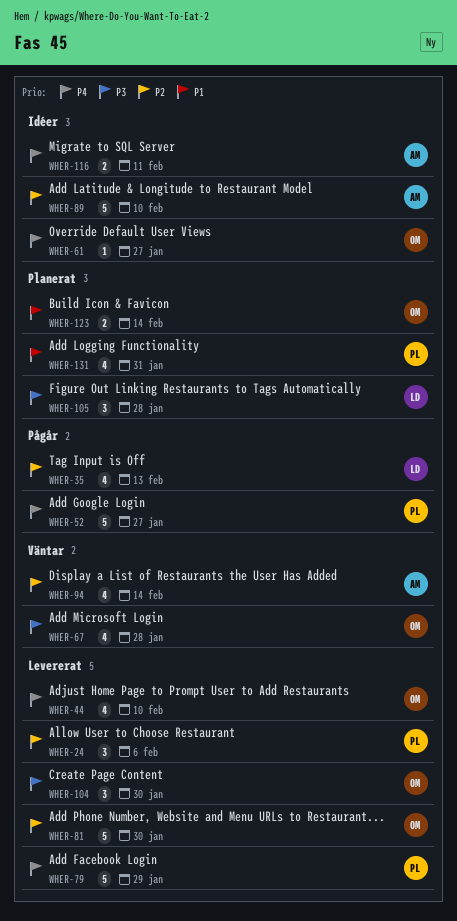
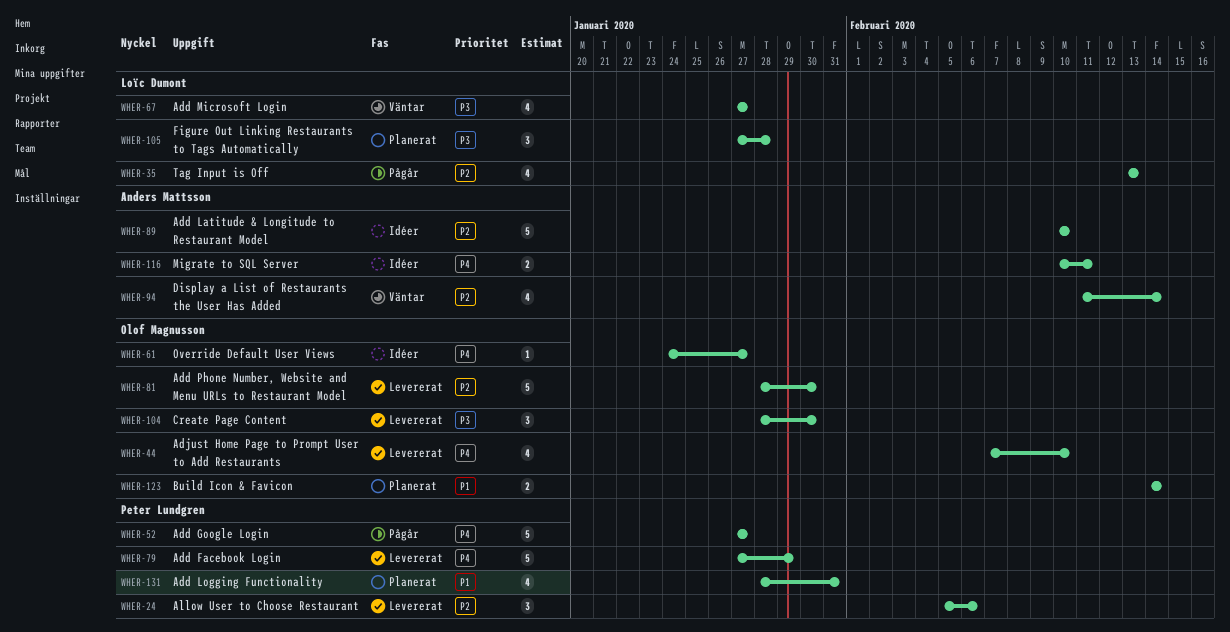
WHER-67, owner: Olof Magnusson -> Loïc Dumont
WHER-67, due: Jan 28 -> Jan 27

